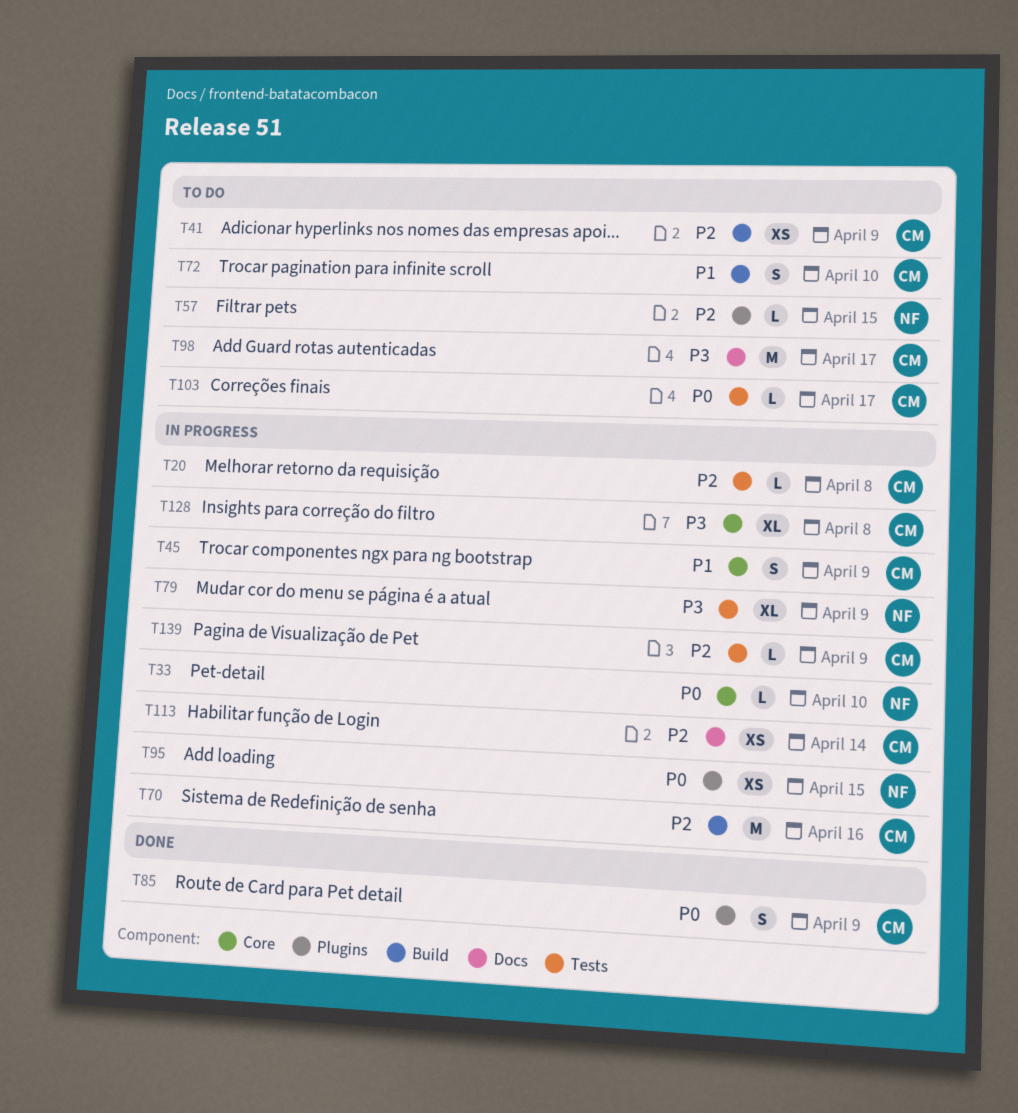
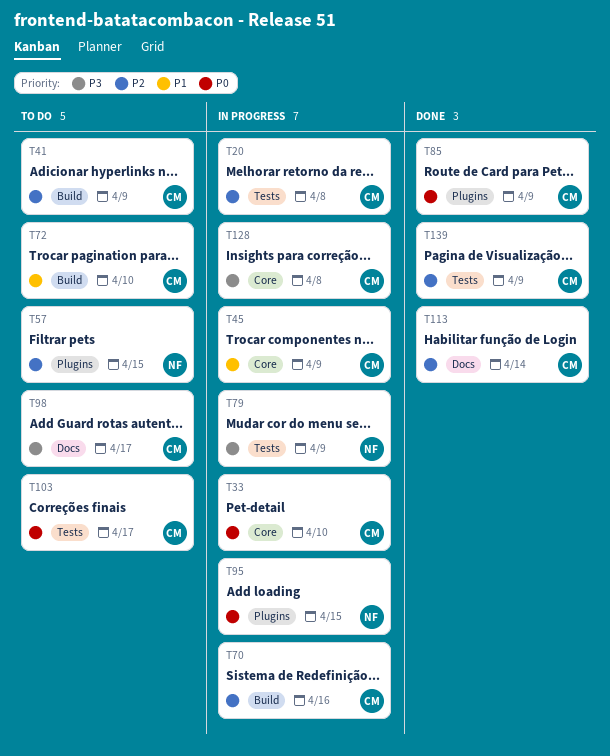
T33, owner: NF -> CM
T113, status: In progress -> Done
T139, status: In progress -> Done

